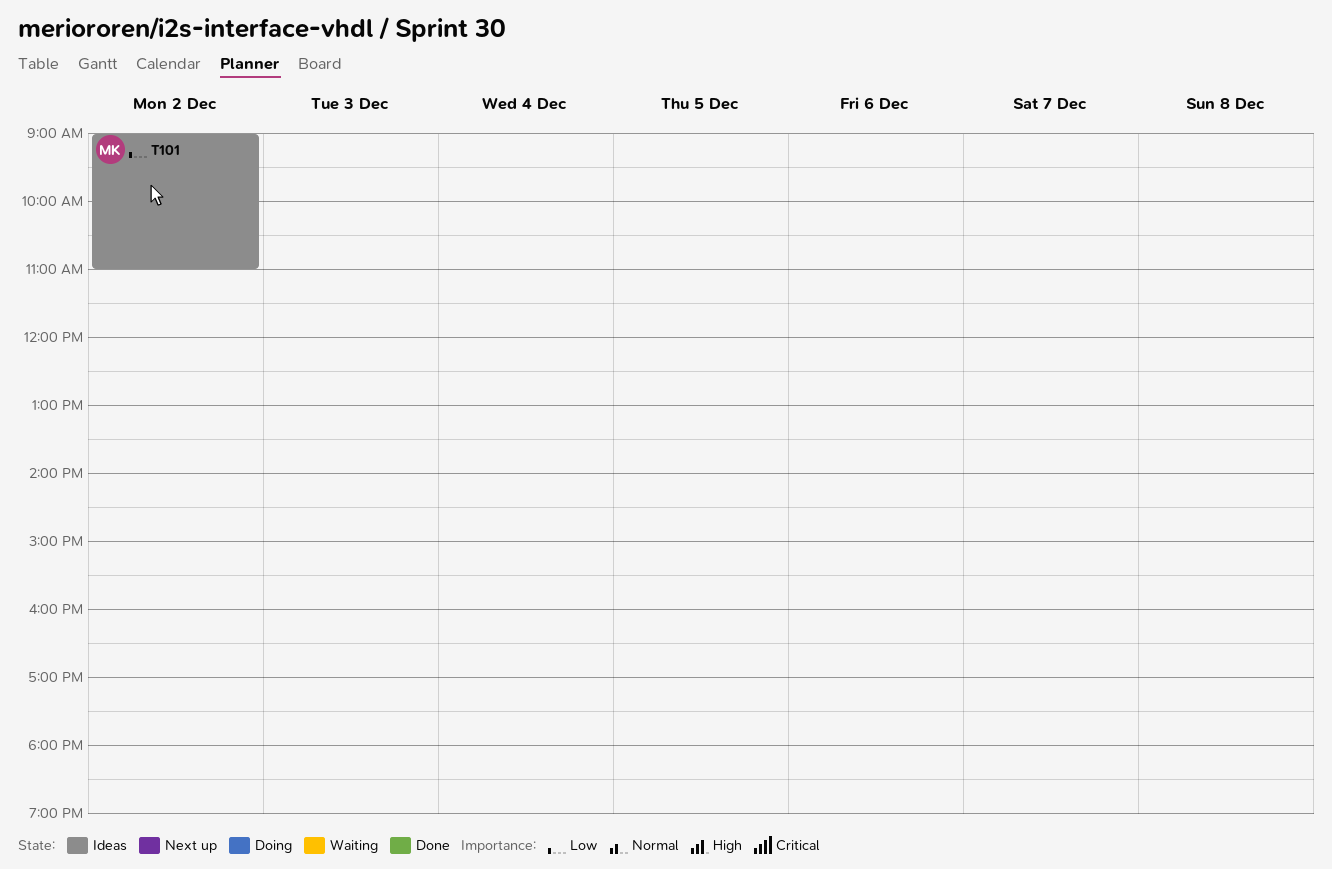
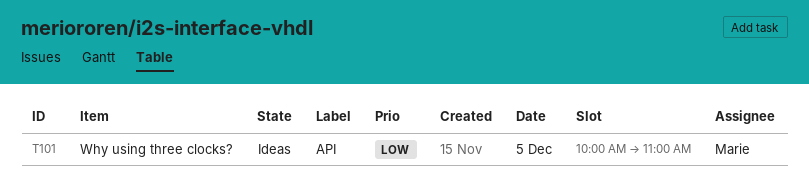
T101, day: Dec 2 -> Dec 5
T101, begins: 09:00 -> 10:00

